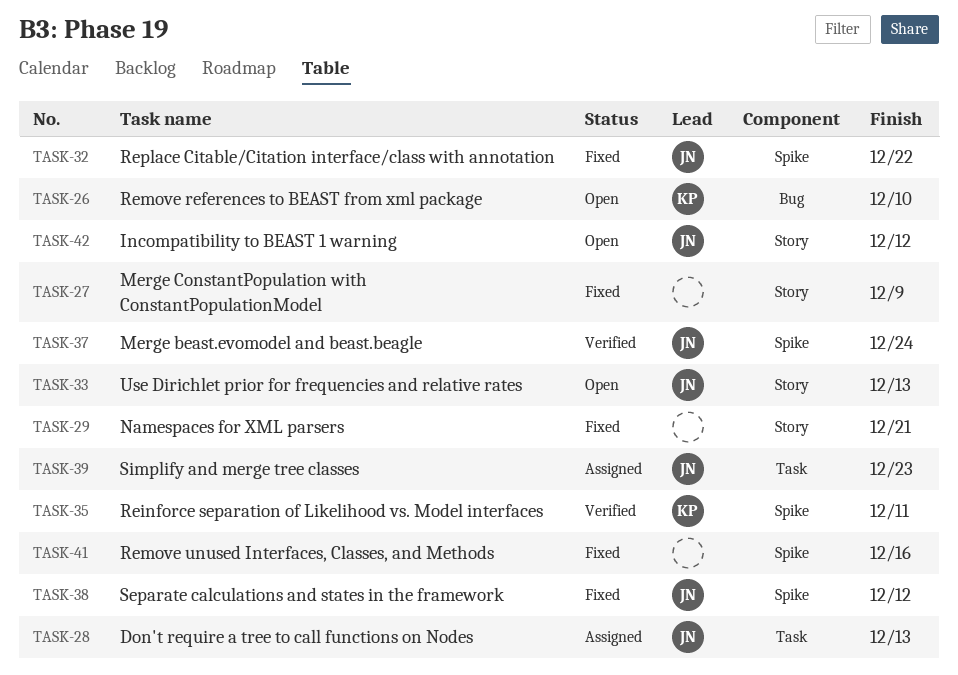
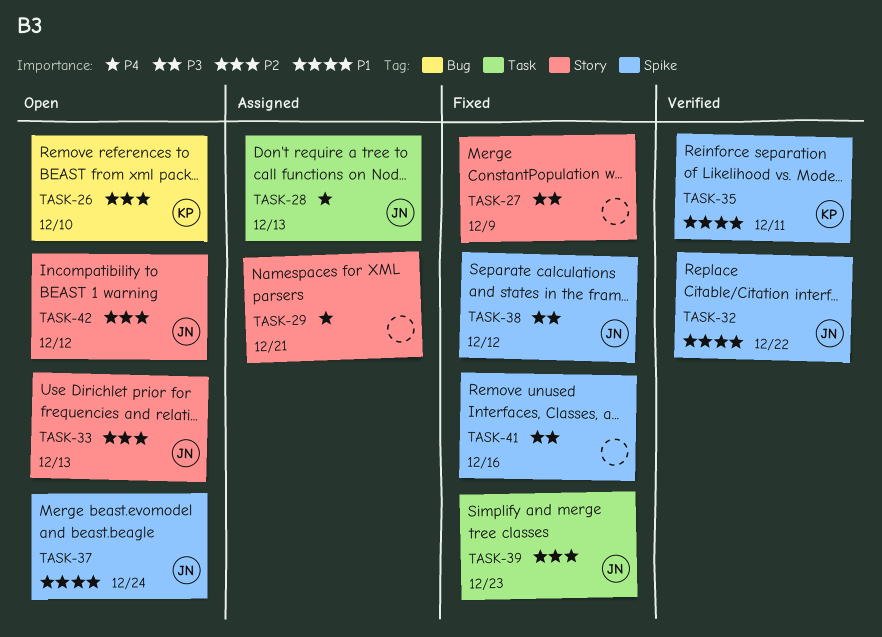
TASK-29, status: Fixed -> Assigned
TASK-32, status: Fixed -> Verified
TASK-37, status: Verified -> Open
TASK-39, status: Assigned -> Fixed

